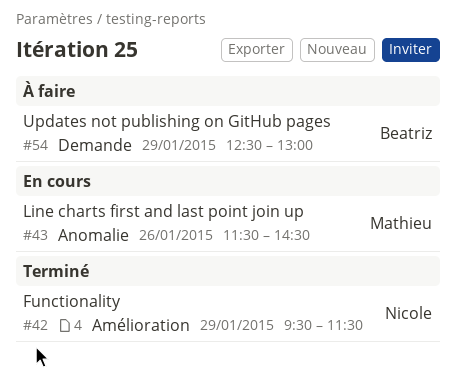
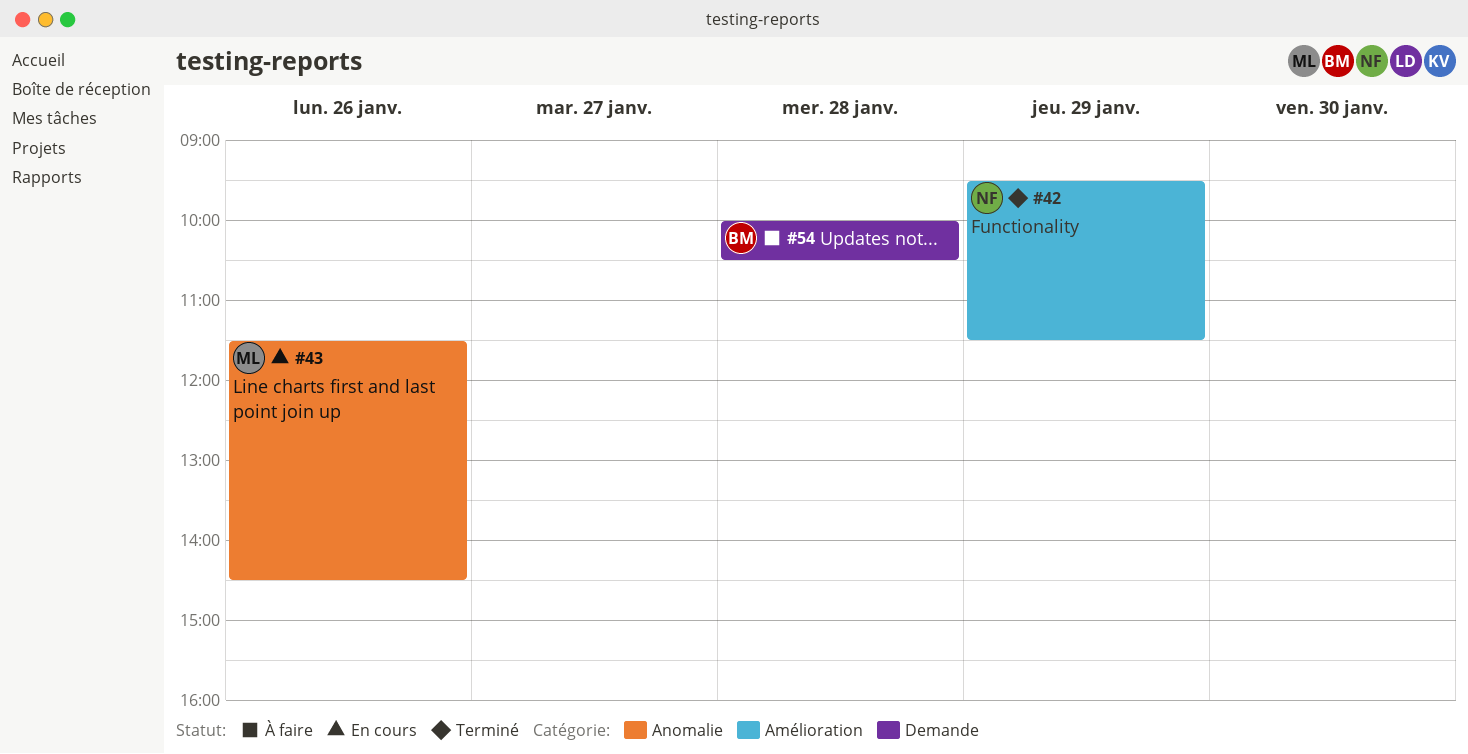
#54, day: Jan 29 -> Jan 28
#54, begins: 12:30 -> 10:00
#54, ends: 13:00 -> 10:30

